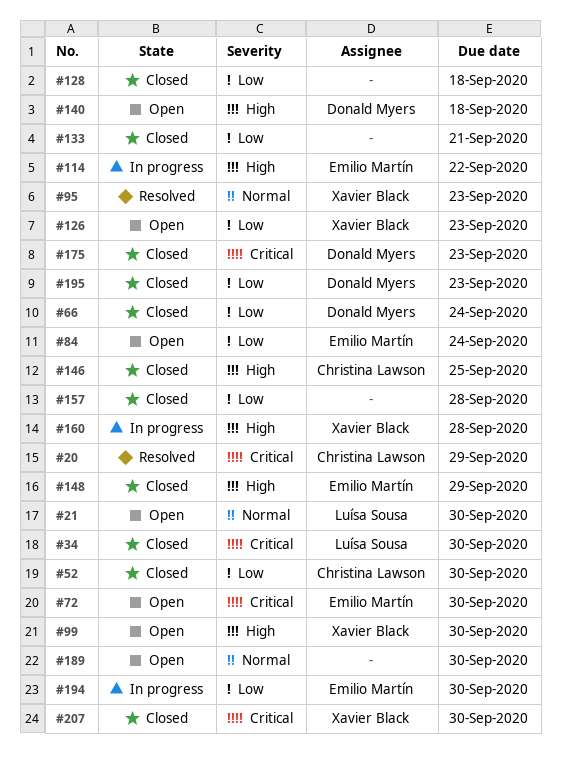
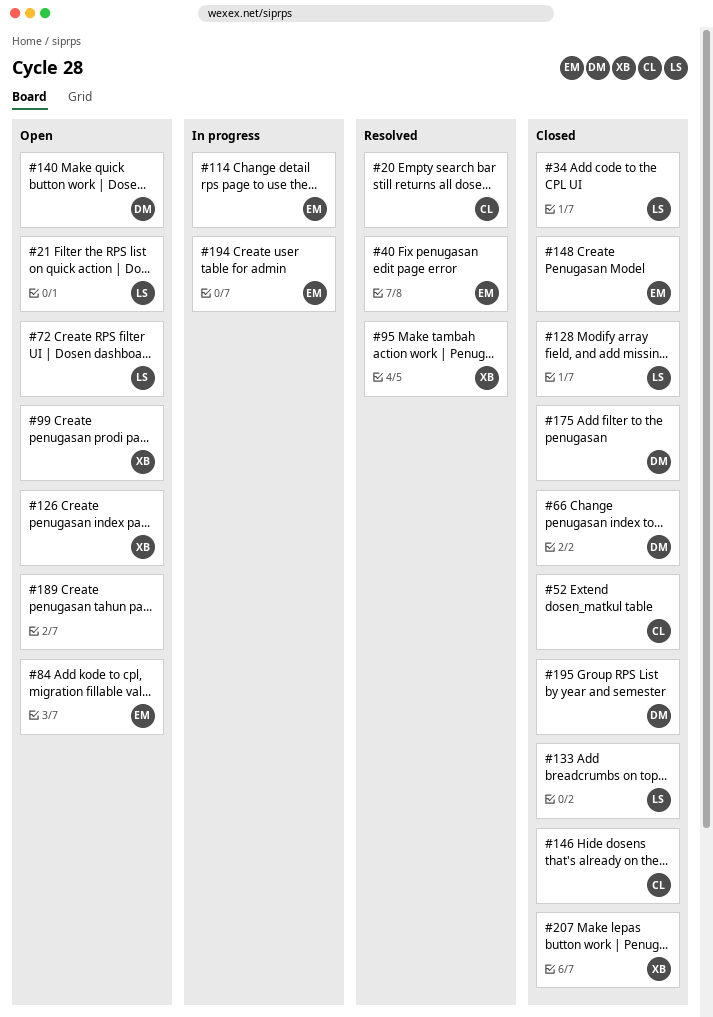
#40: none -> present
#72, owner: Emilio Martín -> Luísa Sousa
#128, owner: none -> Luísa Sousa
#133, owner: none -> Luísa Sousa
#157: present -> none
#160: present -> none

